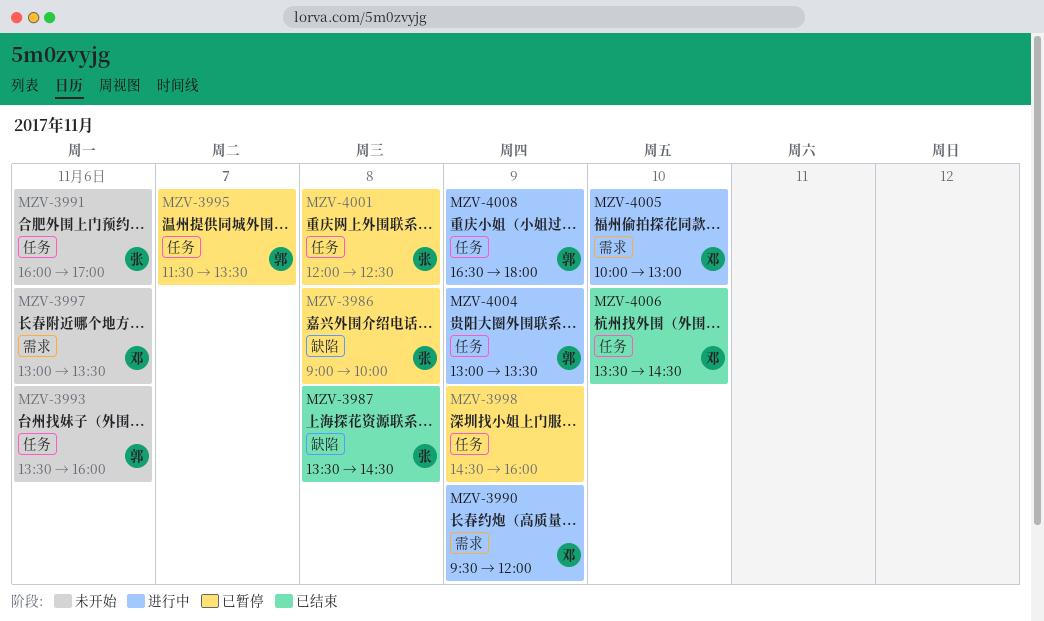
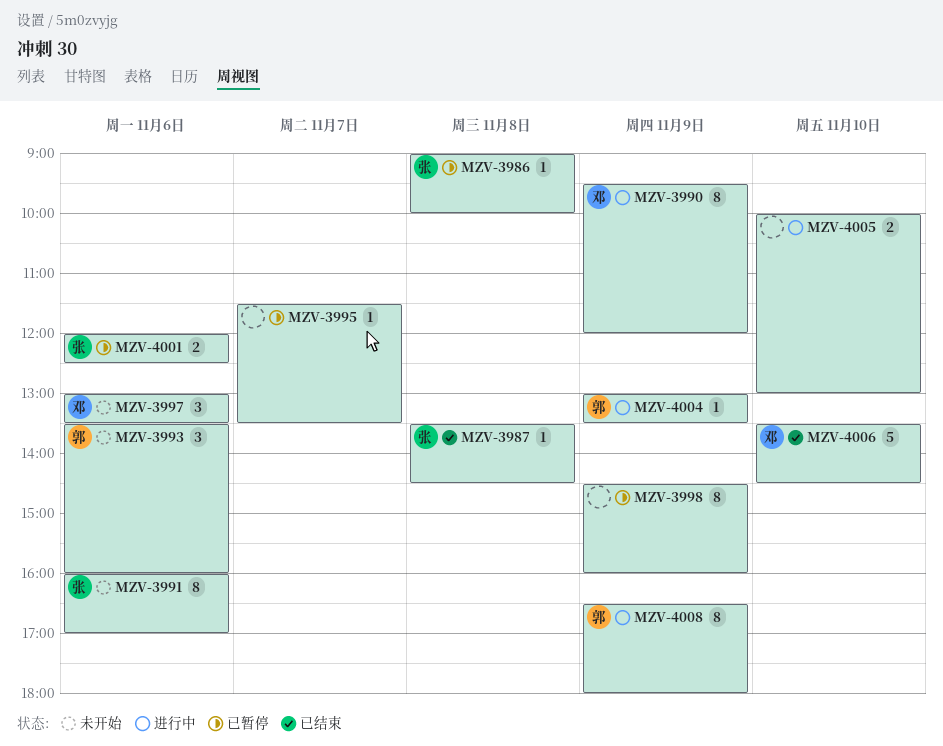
MZV-3995, owner: 郭 -> none
MZV-4001, day: Nov 8 -> Nov 6
MZV-4005, owner: 邓 -> none

